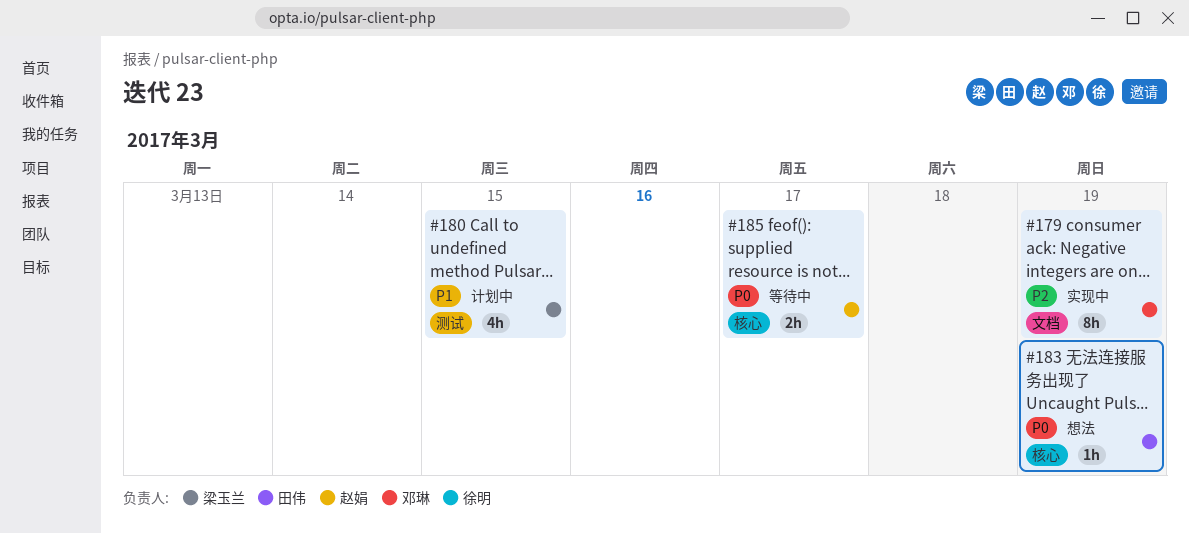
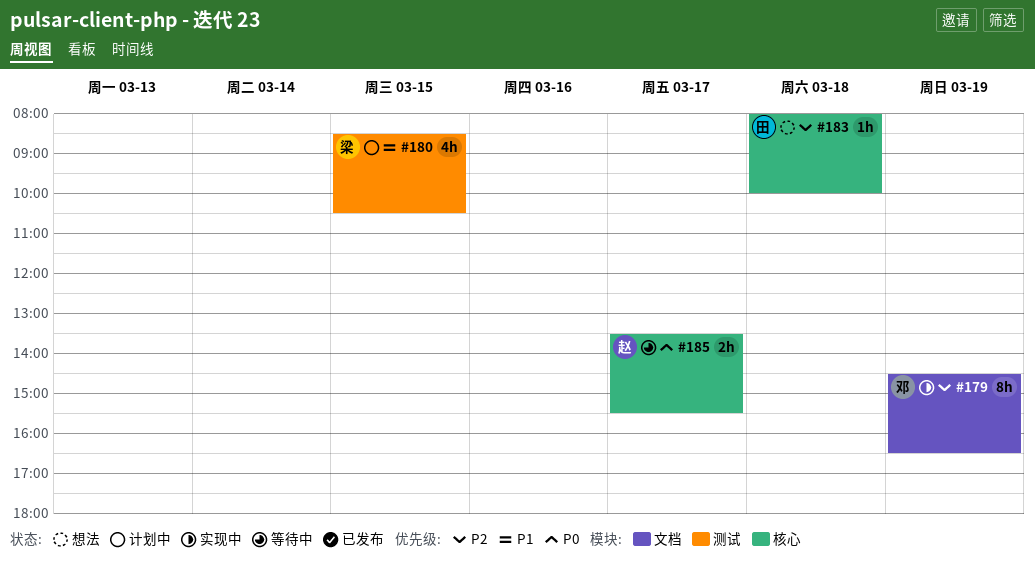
#183, priority: P0 -> P2
#183, day: Mar 19 -> Mar 18

